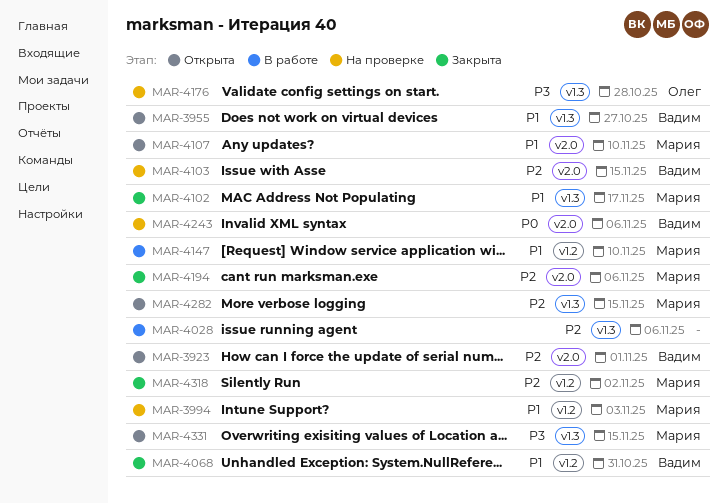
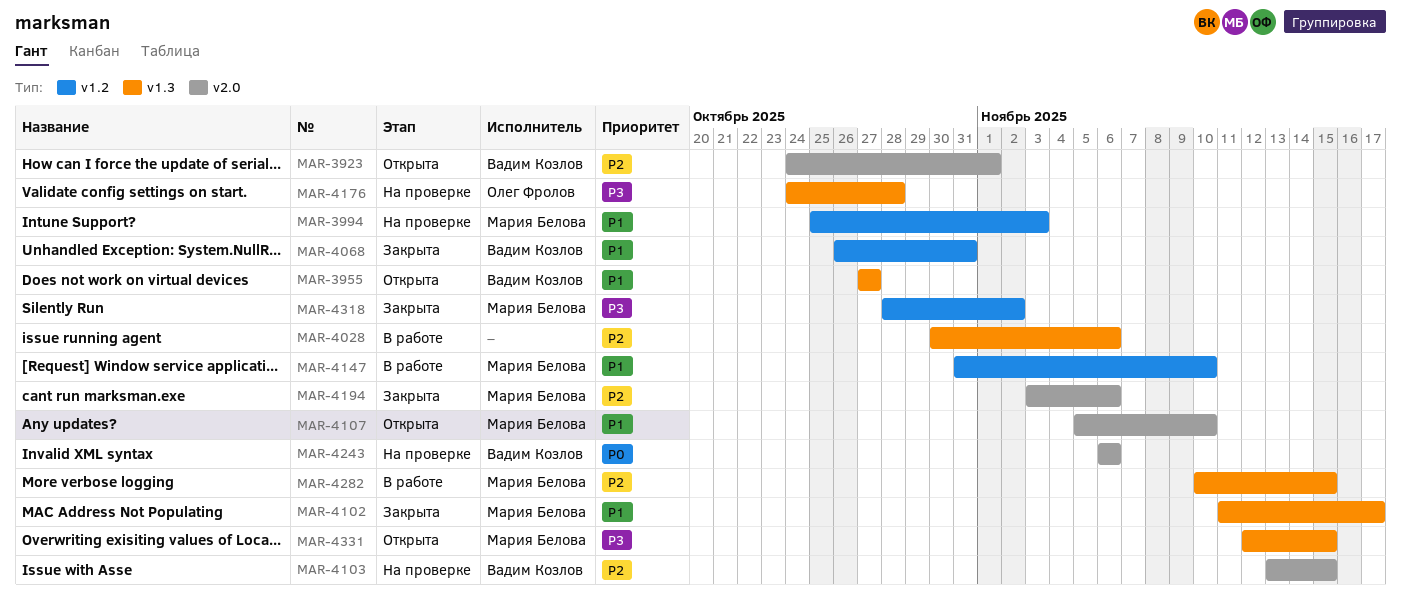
MAR-4282, status: Открыта -> В работе
MAR-4318, priority: P2 -> P3

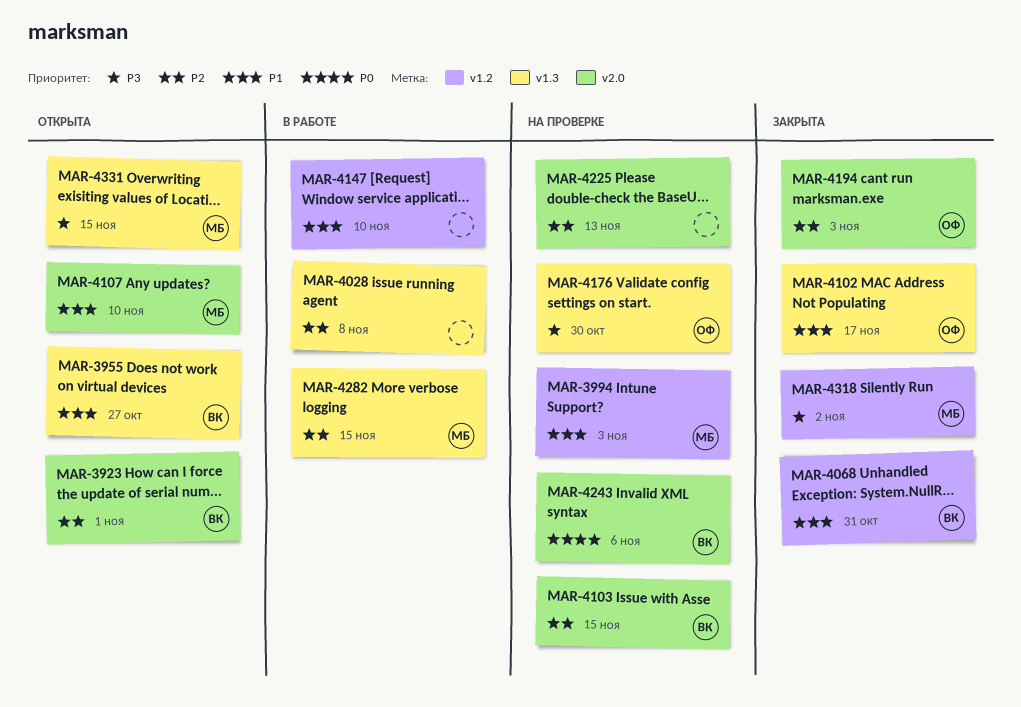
MAR-4028, due: Nov 6 -> Nov 8
MAR-4102, owner: Мария Белова -> Олег Фролов
MAR-4147, owner: Мария Белова -> none
MAR-4176, due: Oct 28 -> Oct 30
MAR-4194, owner: Мария Белова -> Олег Фролов
MAR-4194, due: Nov 6 -> Nov 3
MAR-4225: none -> present

